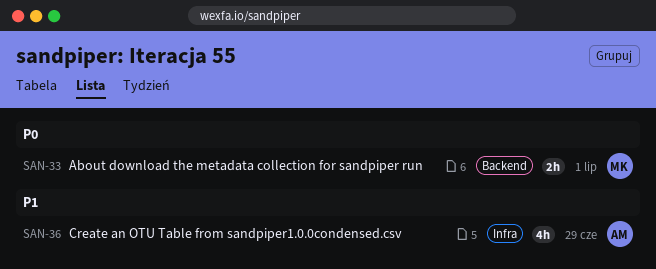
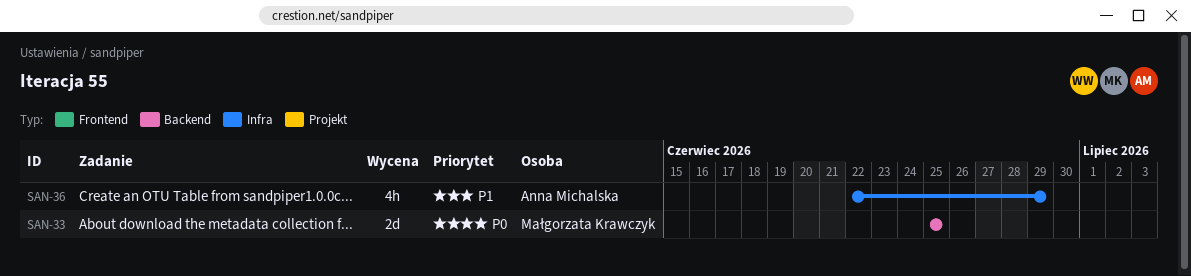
SAN-33, estimate: 2h -> 2d
SAN-33, due: Jul 1 -> Jun 25

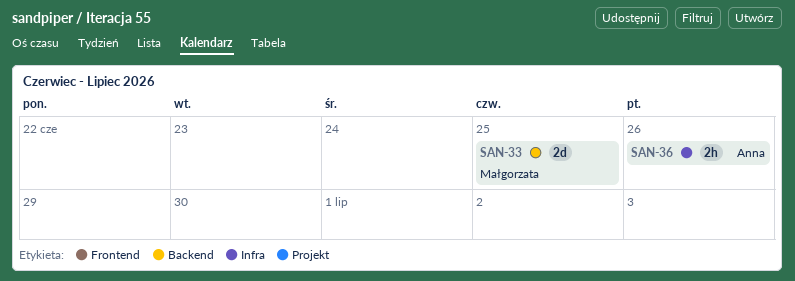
SAN-36, estimate: 4h -> 2h
SAN-36, due: Jun 29 -> Jun 26

